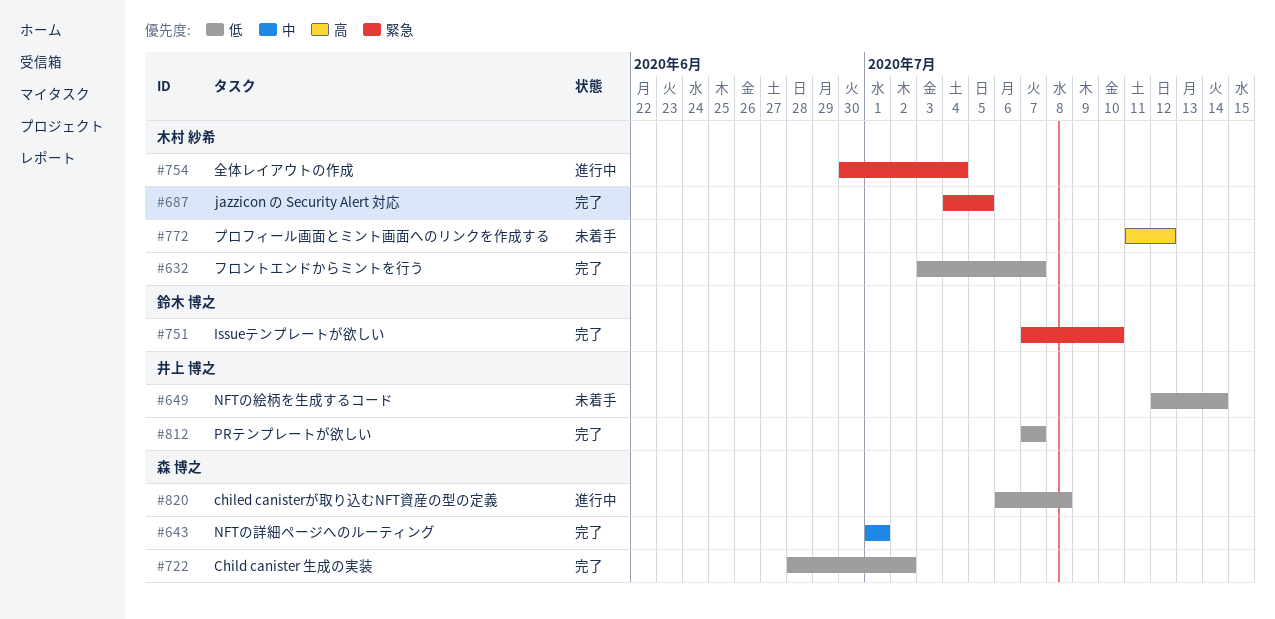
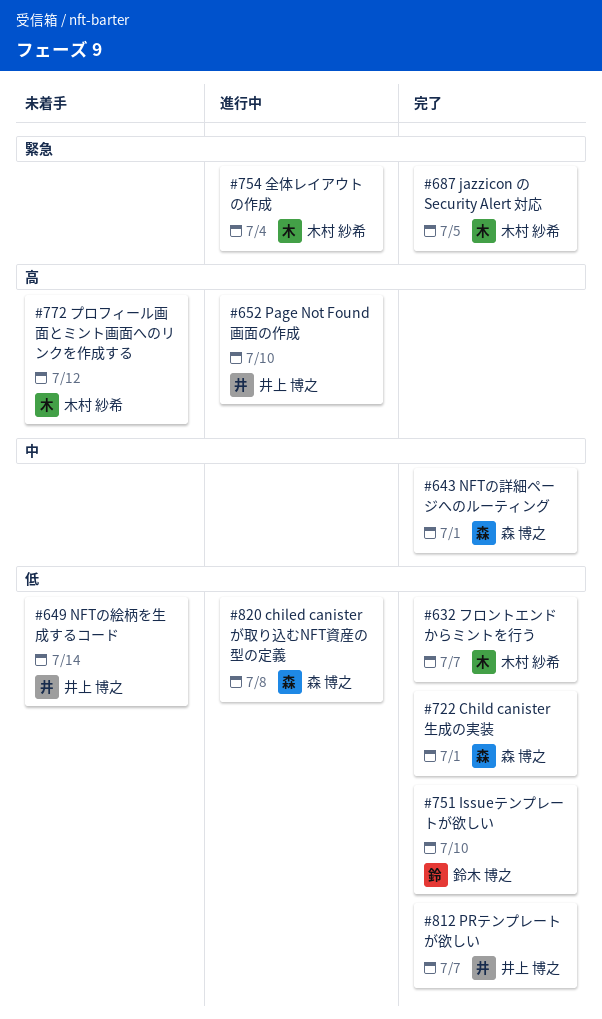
#652: none -> present
#722, due: Jul 2 -> Jul 1
#751, priority: 緊急 -> 低

